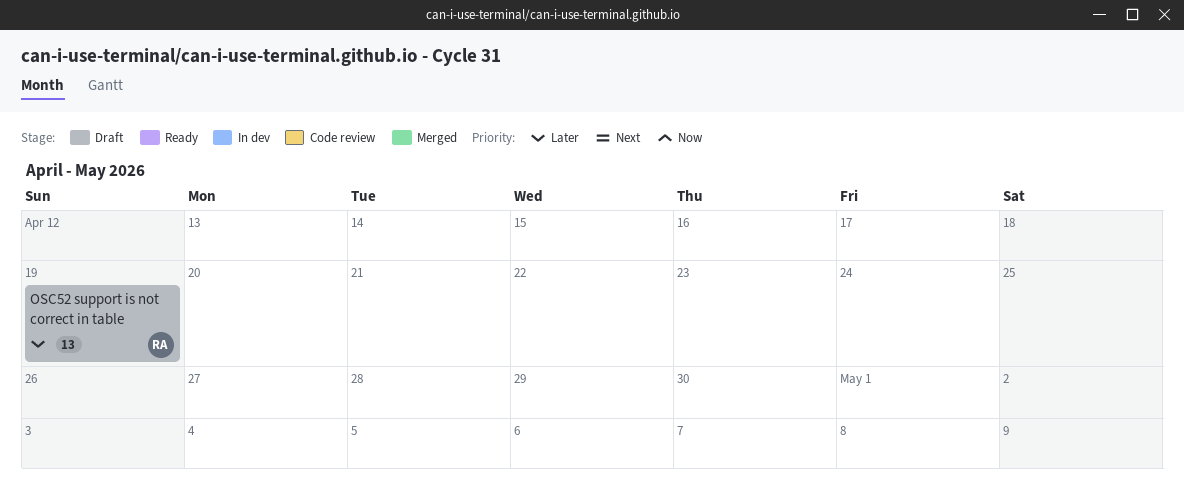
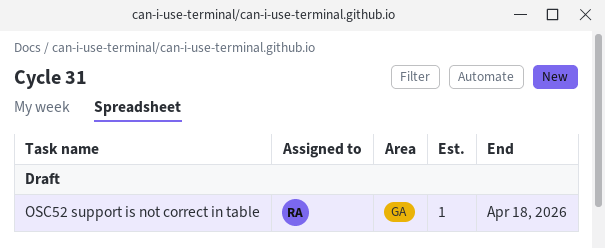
OSC52 support is not correct in table, estimate: 13 -> 1
OSC52 support is not correct in table, due: Apr 19 -> Apr 18

